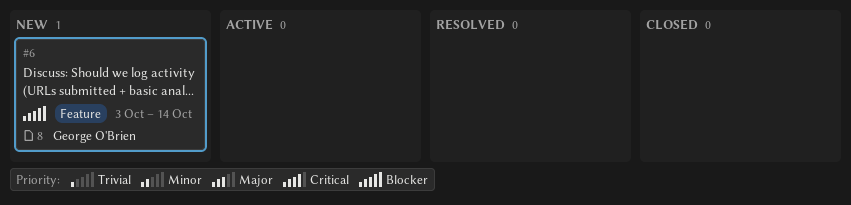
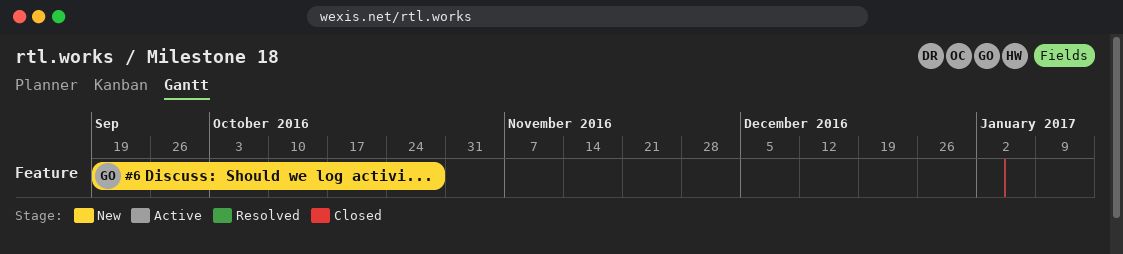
#6, start: Oct 3 -> Sep 19
#6, due: Oct 14 -> Oct 28

